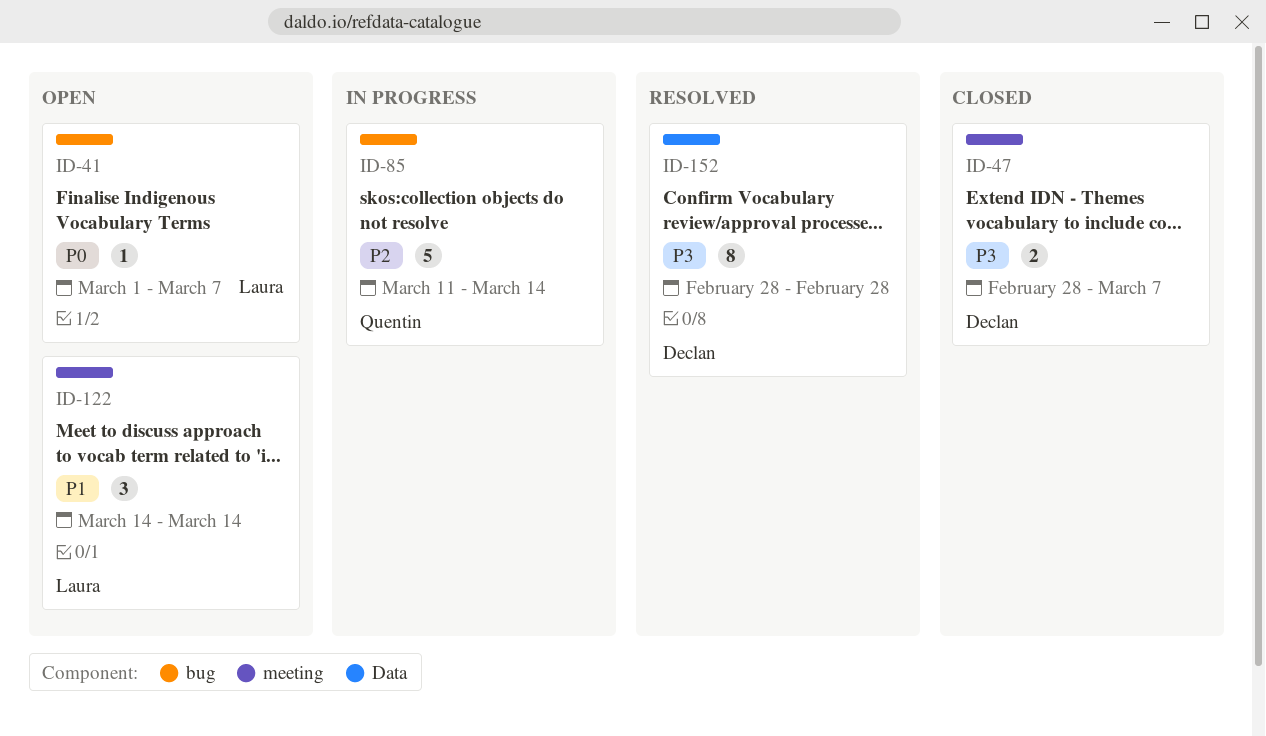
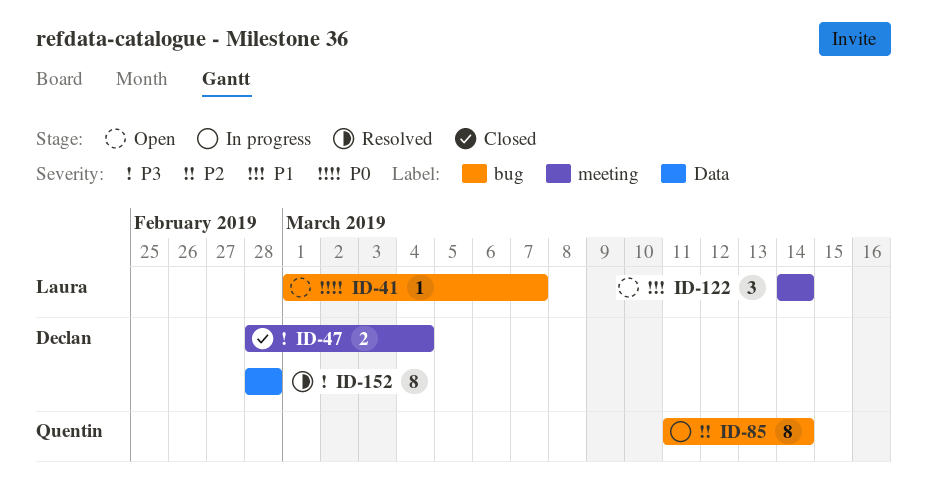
ID-47, due: Mar 7 -> Mar 4
ID-85, estimate: 5 -> 8

